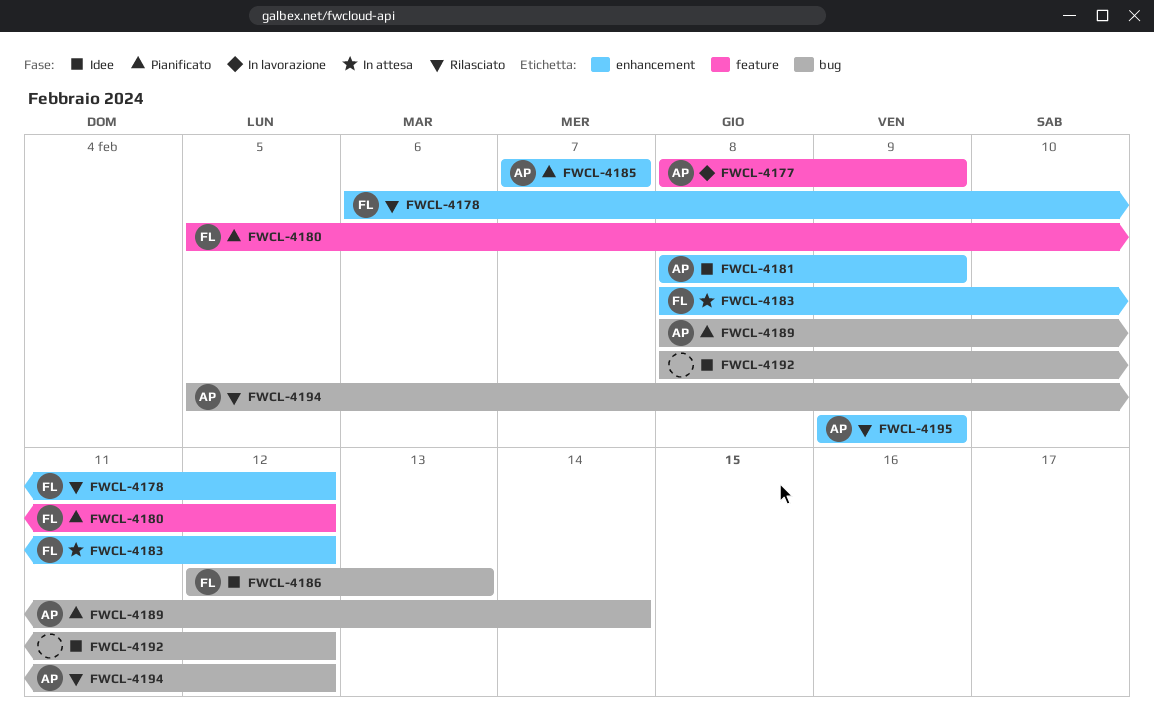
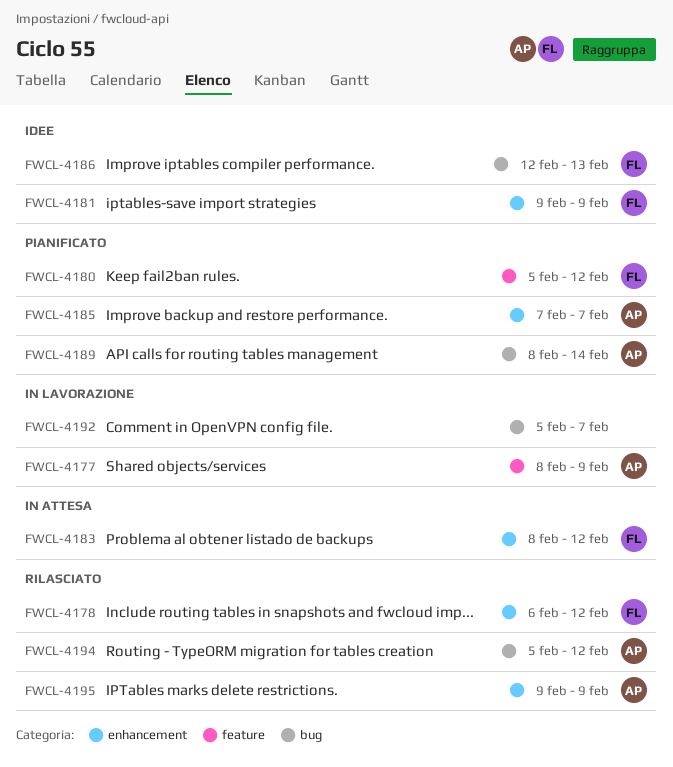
FWCL-4181, owner: AP -> FL
FWCL-4181, start: Feb 8 -> Feb 9
FWCL-4192, status: Idee -> In lavorazione
FWCL-4192, start: Feb 8 -> Feb 5
FWCL-4192, due: Feb 12 -> Feb 7

